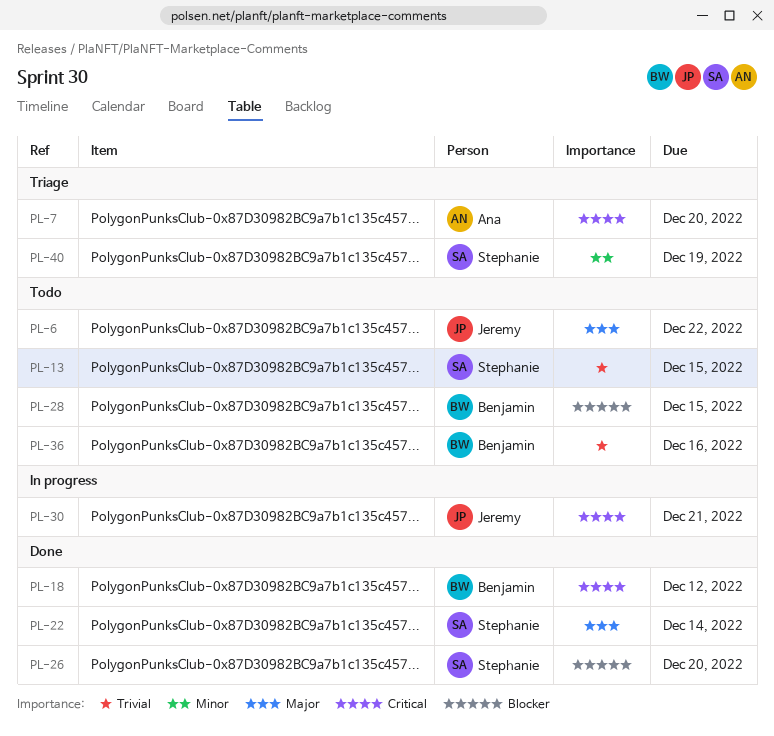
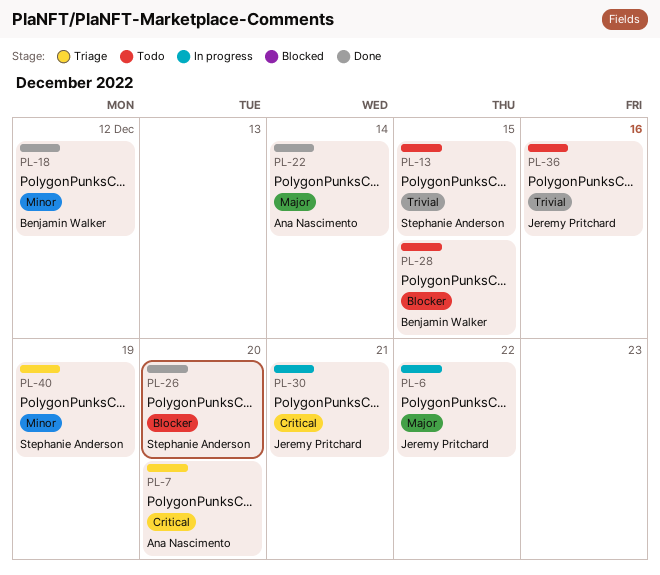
PL-6, status: Todo -> In progress
PL-18, priority: Critical -> Minor
PL-22, owner: Stephanie Anderson -> Ana Nascimento
PL-36, owner: Benjamin Walker -> Jeremy Pritchard

